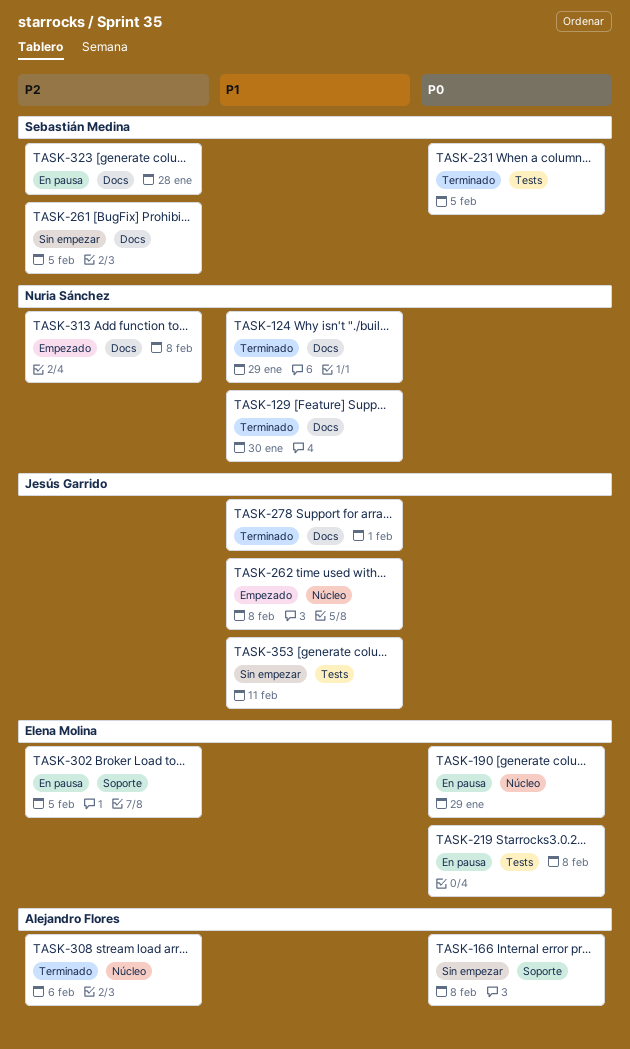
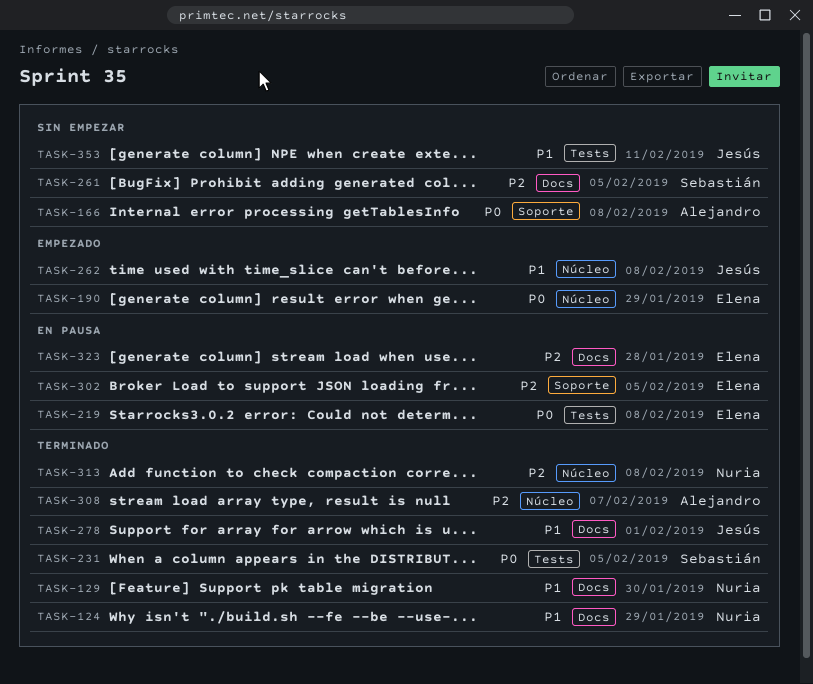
TASK-190, status: En pausa -> Empezado
TASK-308, due: Feb 6 -> Feb 7
TASK-313, status: Empezado -> Terminado
TASK-313, label: Docs -> Núcleo
TASK-323, owner: Sebastián Medina -> Elena Molina

